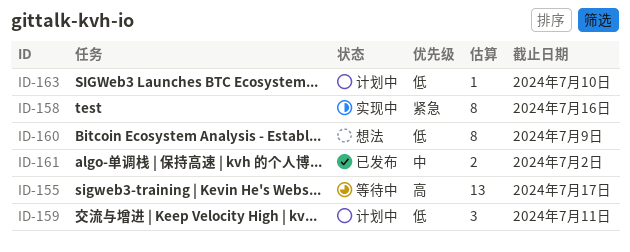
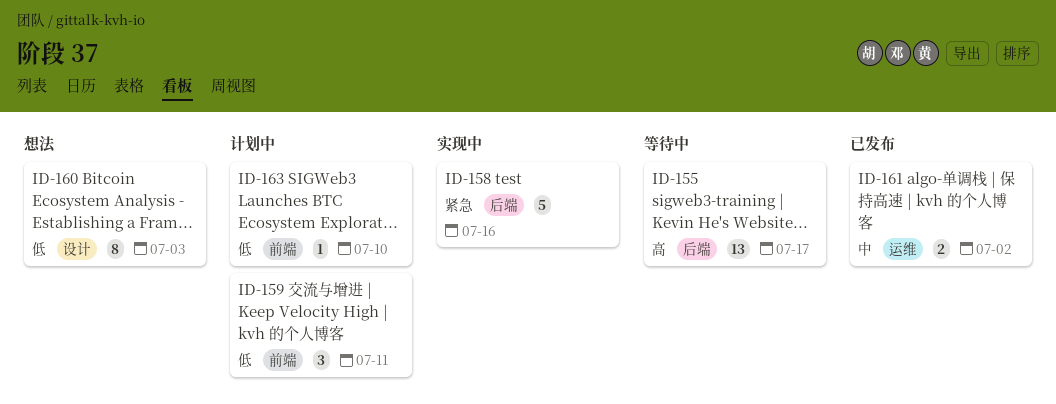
ID-158, estimate: 8 -> 5
ID-160, due: Jul 9 -> Jul 3

